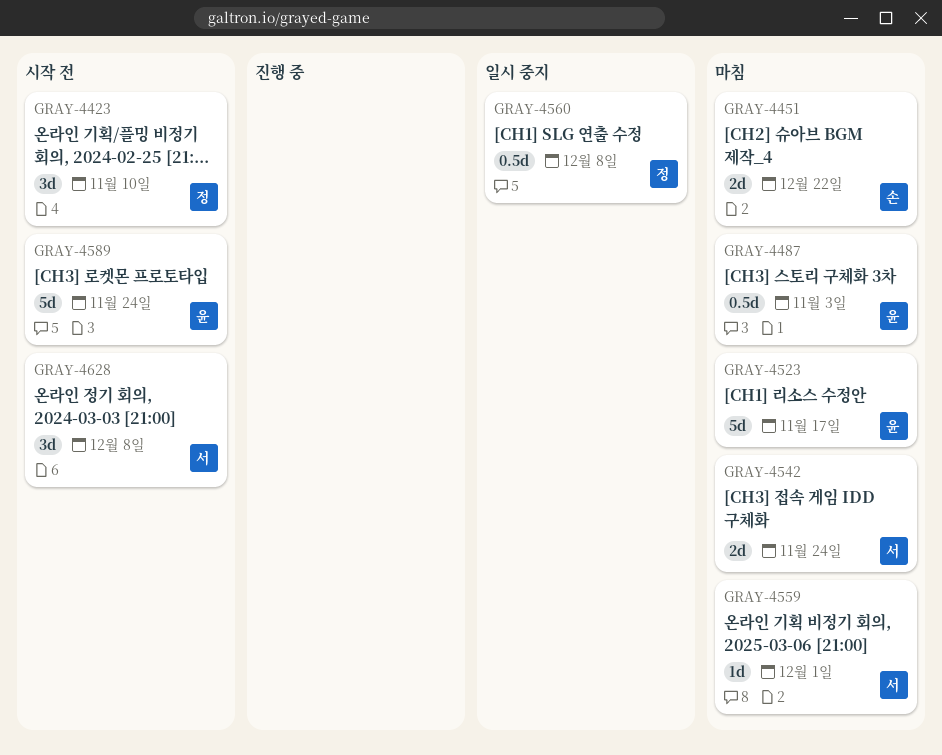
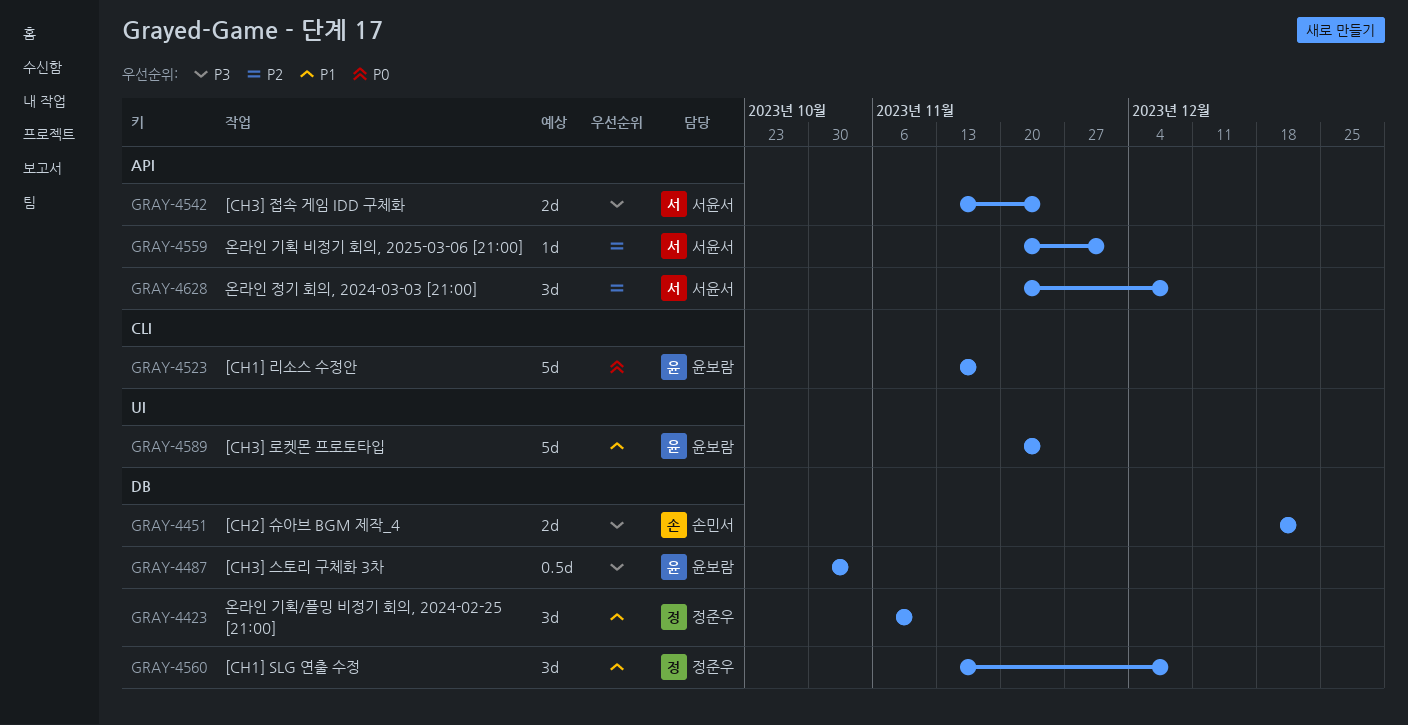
GRAY-4560, estimate: 0.5d -> 3d

